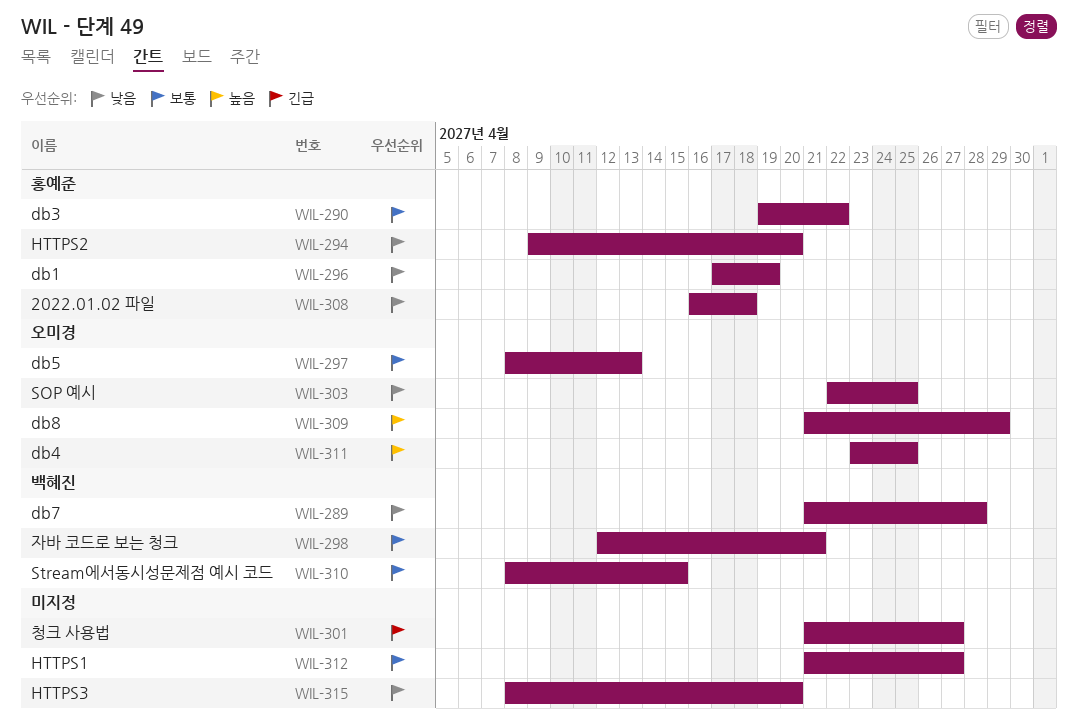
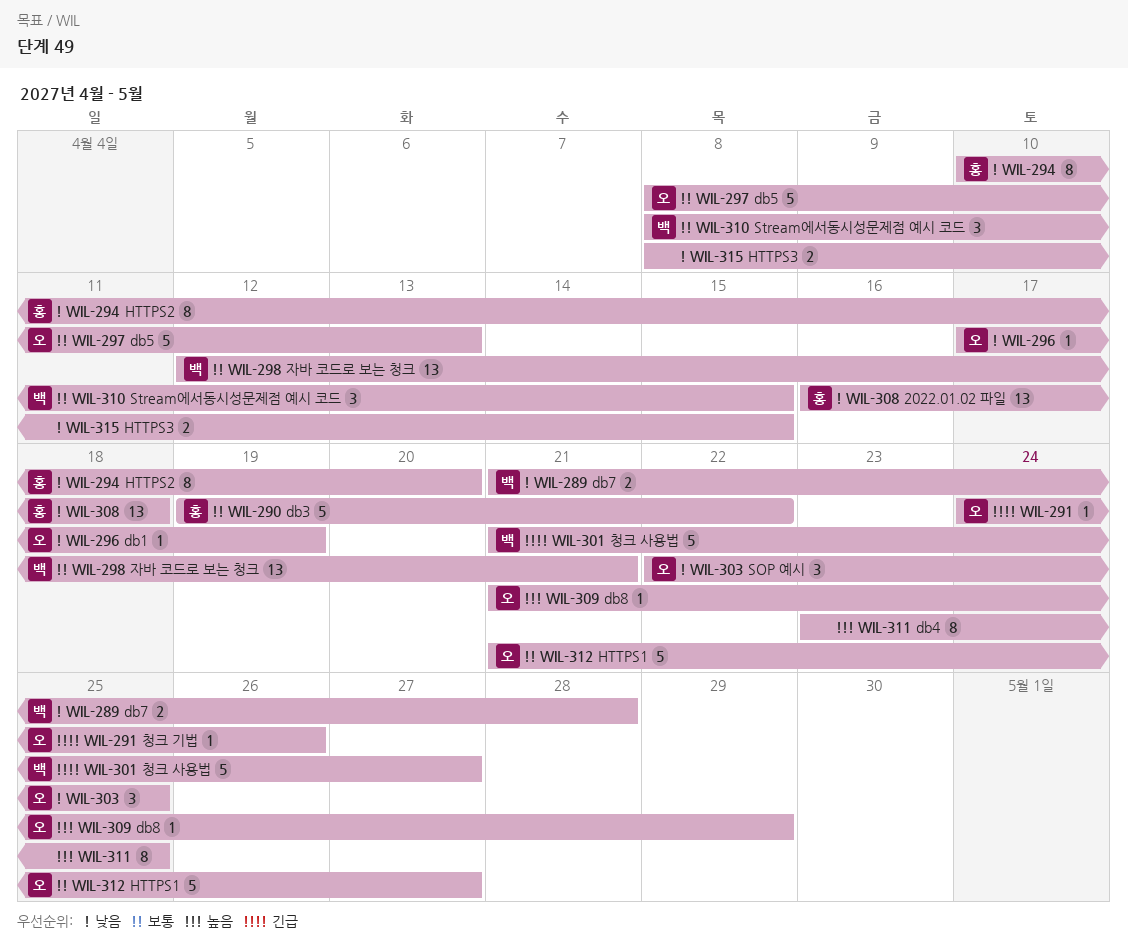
WIL-291: none -> present
WIL-294, start: Apr 9 -> Apr 10
WIL-296, owner: 홍예준 -> 오미경
WIL-301, owner: none -> 백혜진
WIL-311, owner: 오미경 -> none
WIL-312, owner: none -> 오미경
WIL-315, due: Apr 20 -> Apr 15

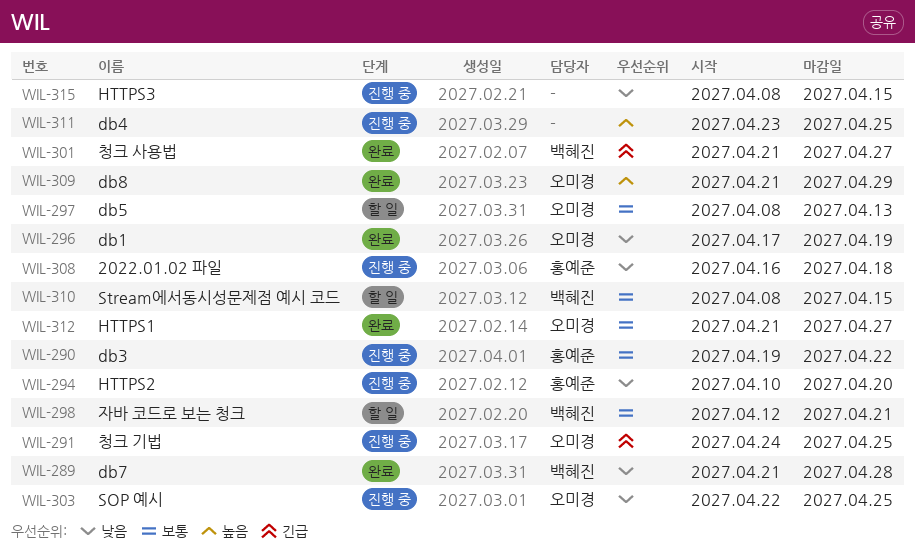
WIL-291, due: Apr 26 -> Apr 25

